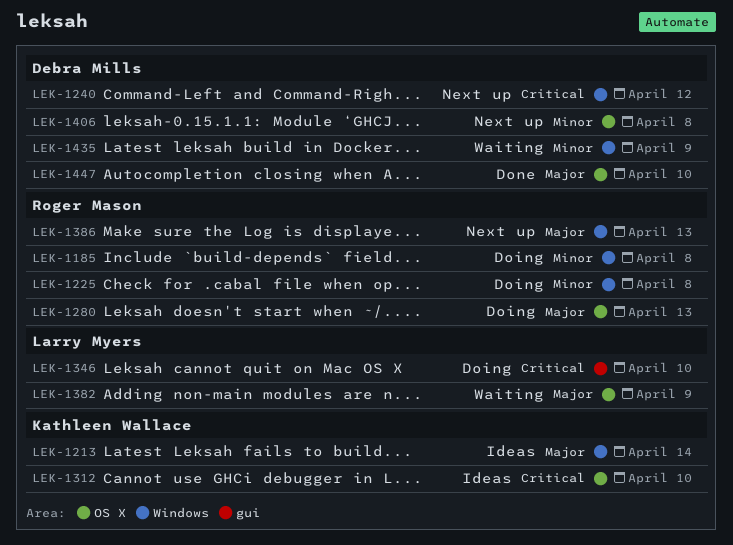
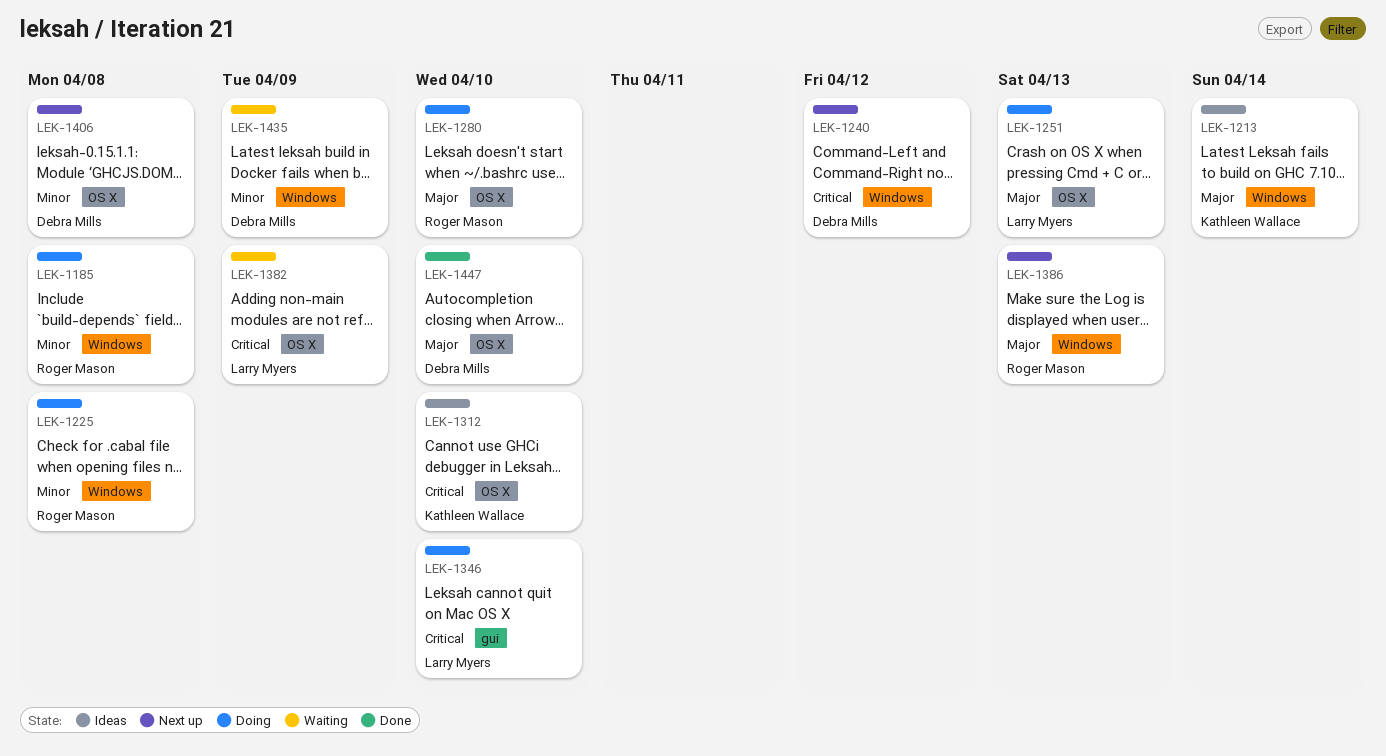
LEK-1251: none -> present
LEK-1280, due: Apr 13 -> Apr 10
LEK-1382, priority: Major -> Critical

